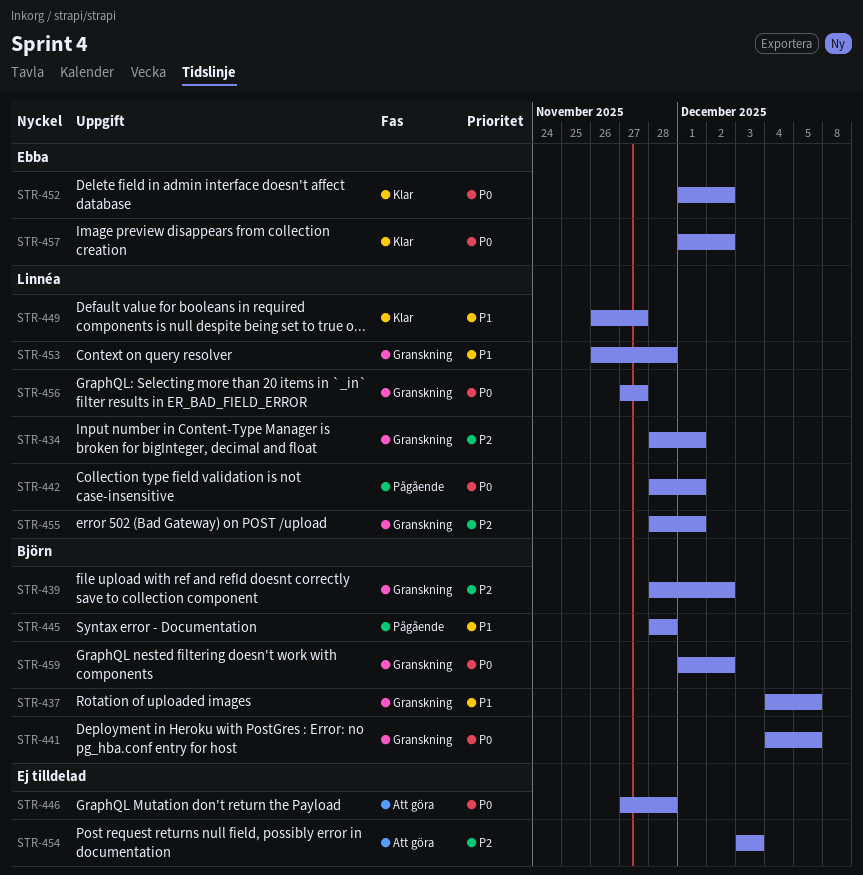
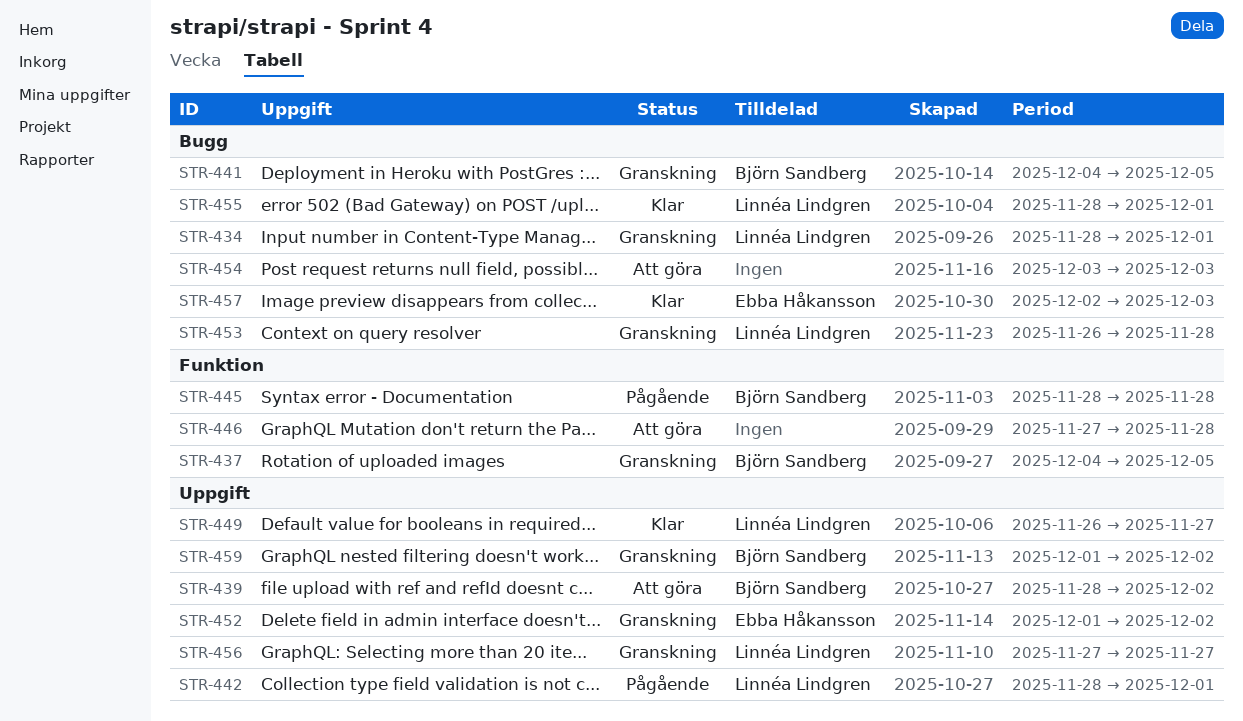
STR-439, status: Granskning -> Att göra
STR-452, status: Klar -> Granskning
STR-455, status: Granskning -> Klar
STR-457, start: Dec 1 -> Dec 2
STR-457, due: Dec 2 -> Dec 3

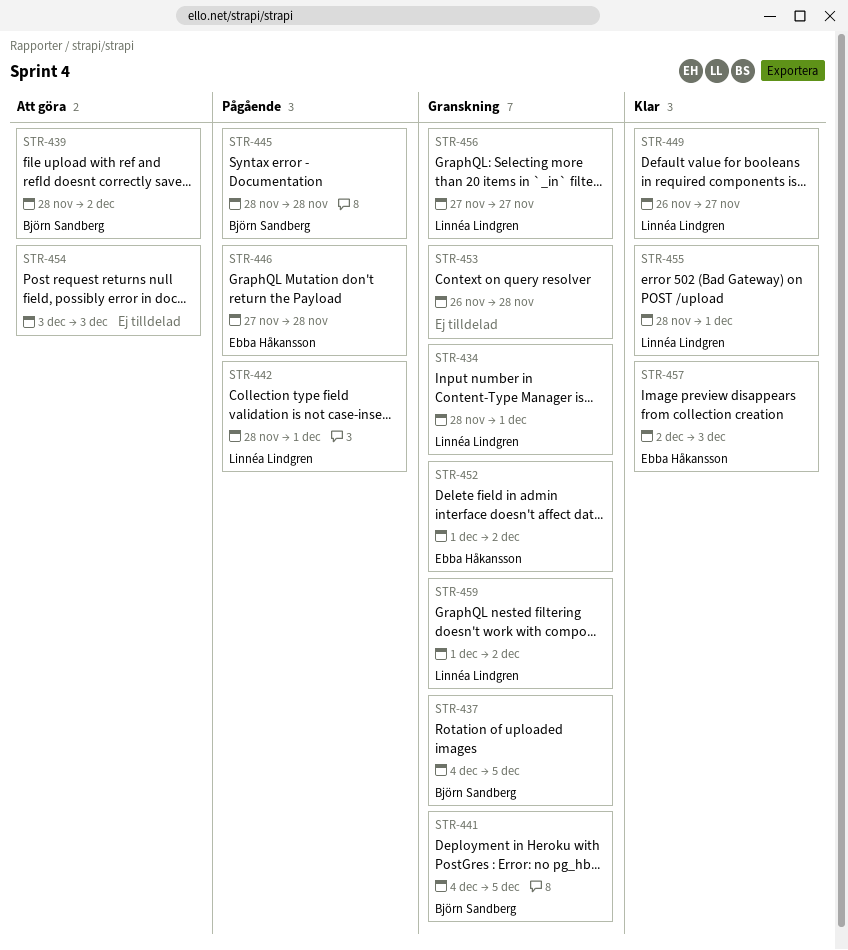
STR-446, status: Att göra -> Pågående
STR-446, owner: none -> Ebba Håkansson
STR-453, owner: Linnéa Lindgren -> none
STR-459, owner: Björn Sandberg -> Linnéa Lindgren

